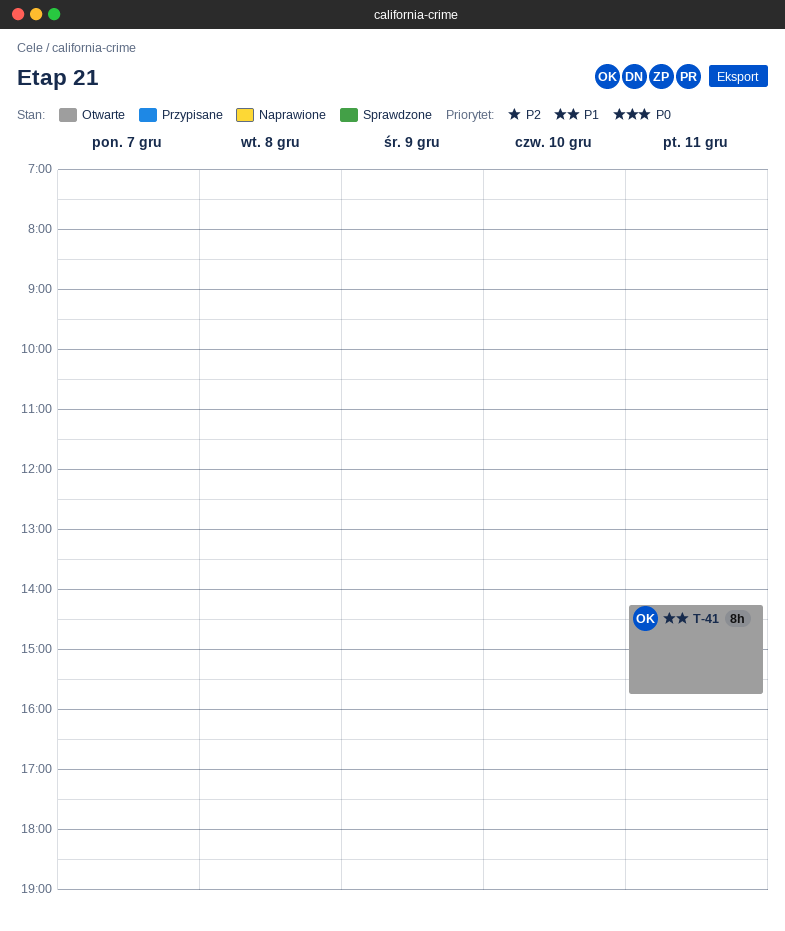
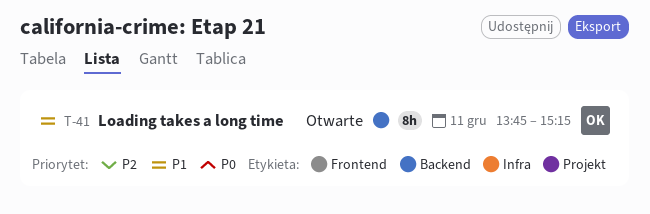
T-41, begins: 14:15 -> 13:45
T-41, ends: 15:45 -> 15:15

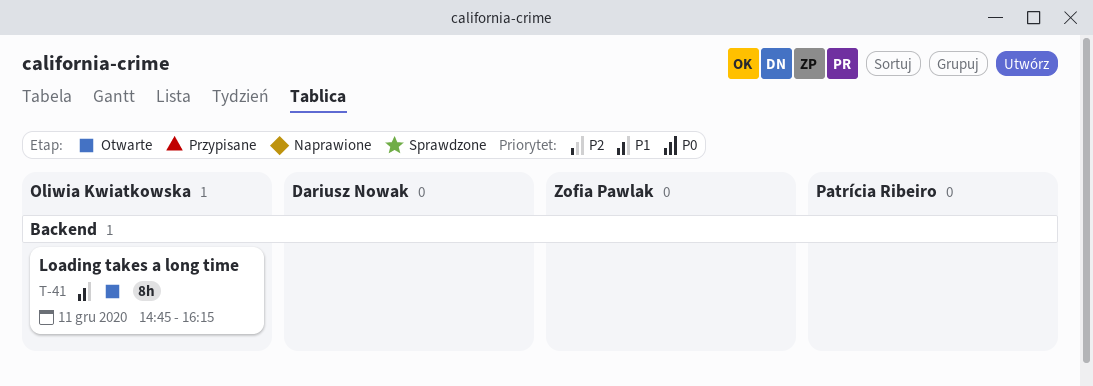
T-41, begins: 13:45 -> 14:45
T-41, ends: 15:15 -> 16:15

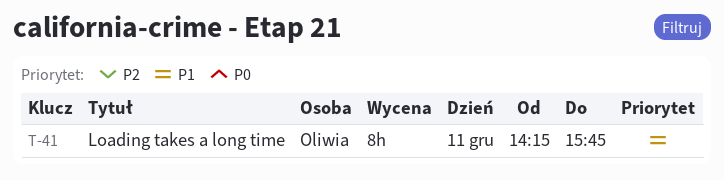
T-41, begins: 14:45 -> 14:15
T-41, ends: 16:15 -> 15:45

